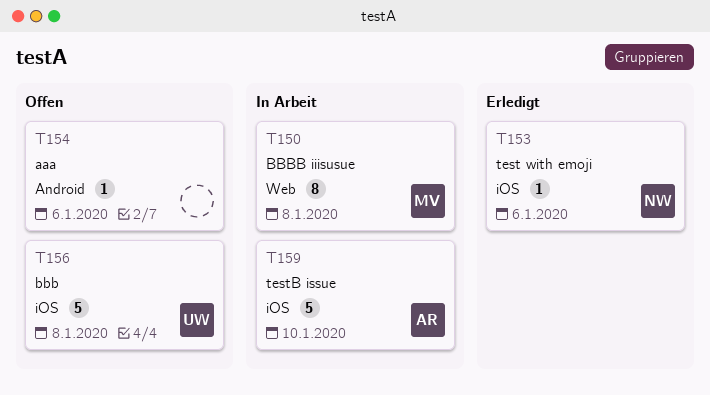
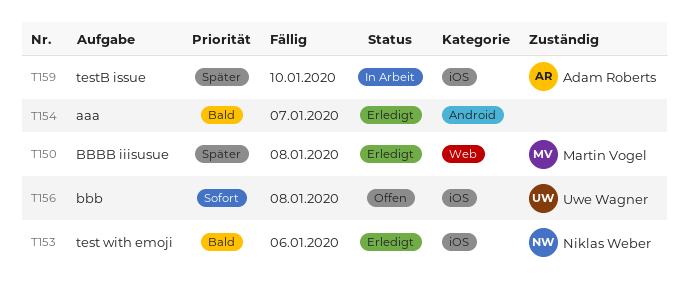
T150, status: In Arbeit -> Erledigt
T154, status: Offen -> Erledigt
T154, due: Jan 6 -> Jan 7

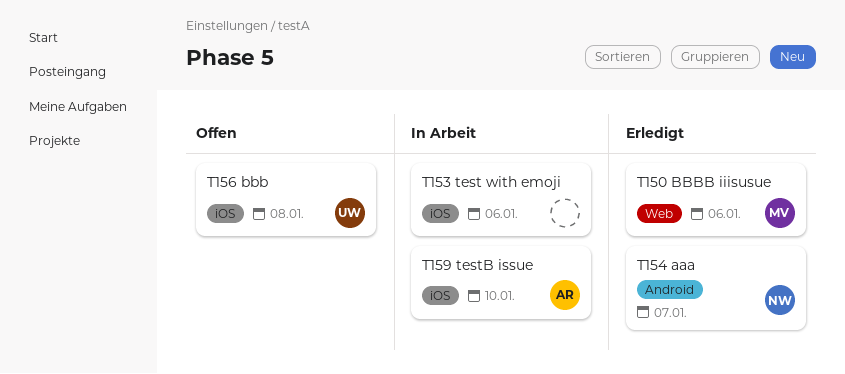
T150, due: Jan 8 -> Jan 6
T153, status: Erledigt -> In Arbeit
T153, owner: Niklas Weber -> none
T154, owner: none -> Niklas Weber

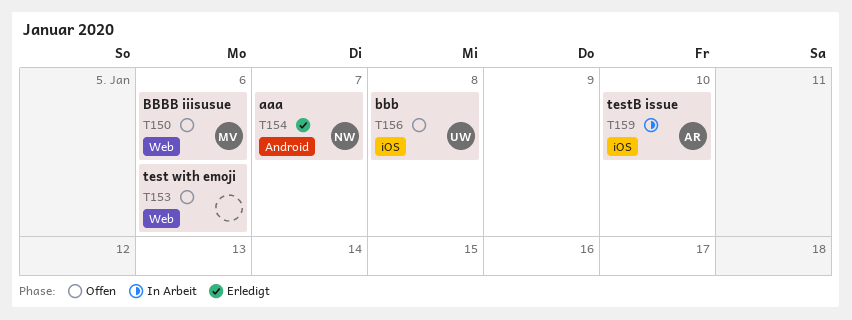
T150, status: Erledigt -> Offen
T153, status: In Arbeit -> Offen
T153, label: iOS -> Web

